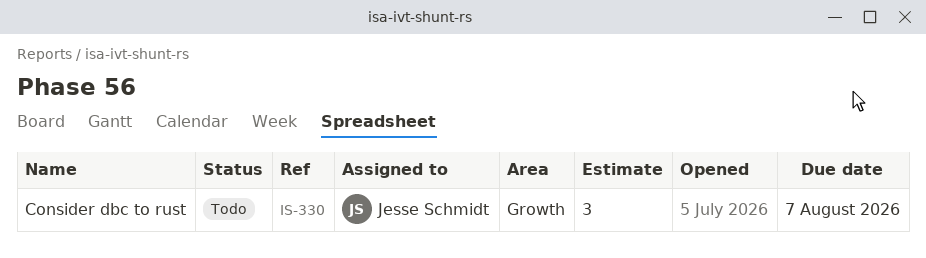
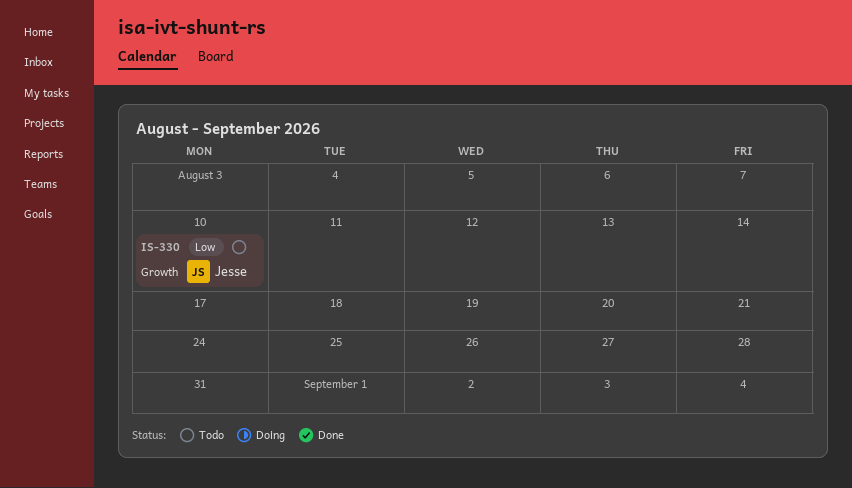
IS-330, due: Aug 7 -> Aug 10

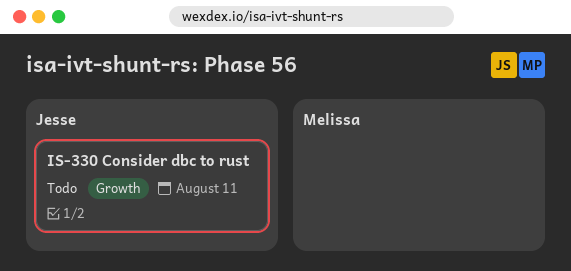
IS-330, due: Aug 10 -> Aug 11

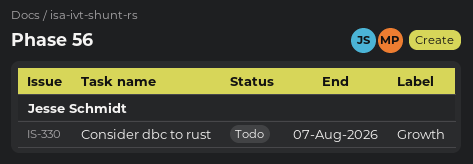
IS-330, due: Aug 11 -> Aug 7

